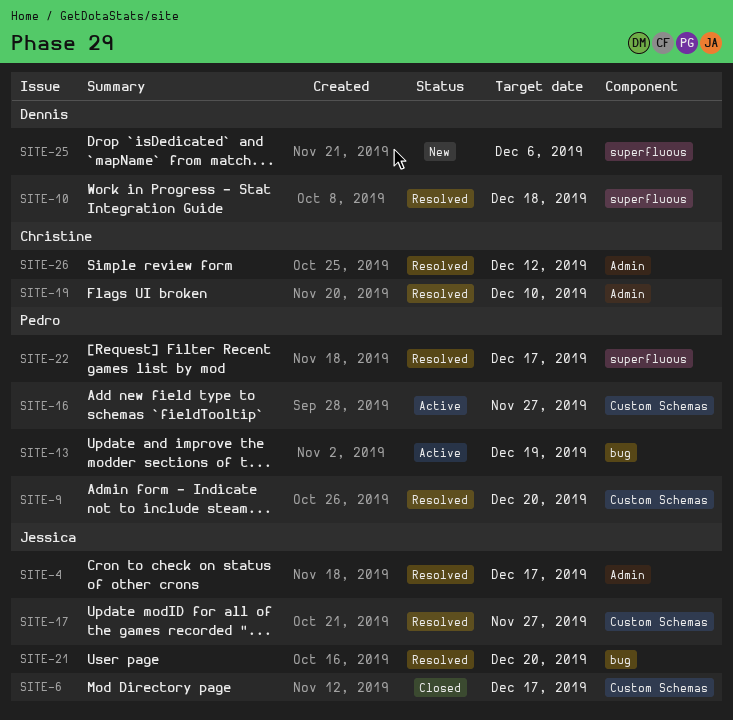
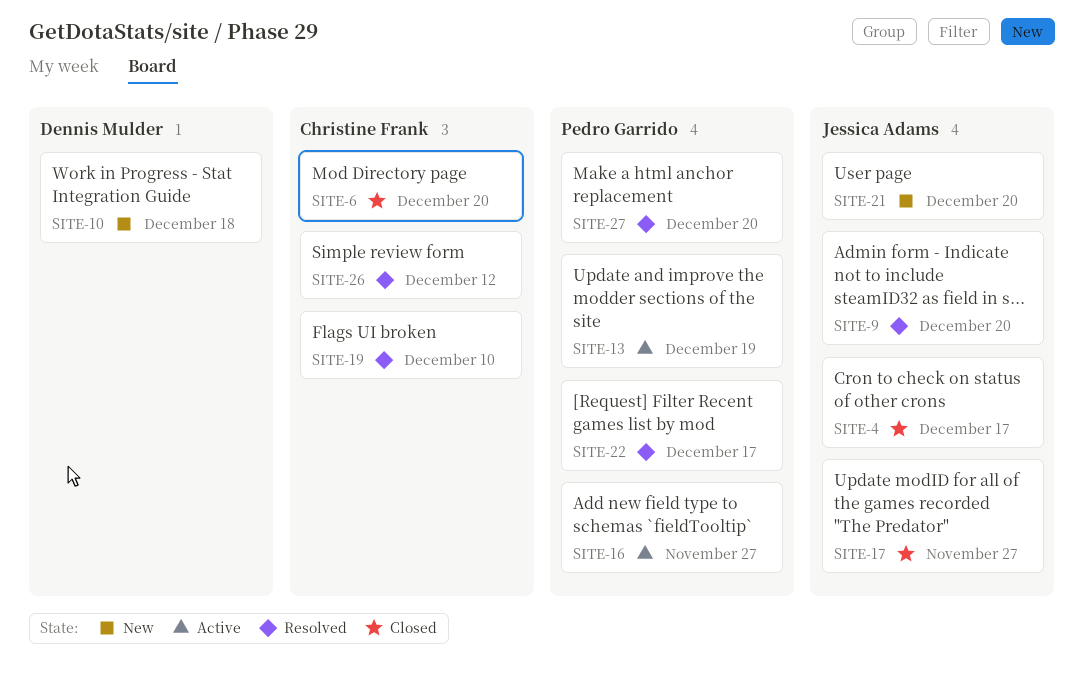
SITE-4, status: Resolved -> Closed
SITE-6, owner: Jessica Adams -> Christine Frank
SITE-6, due: Dec 17 -> Dec 20
SITE-9, owner: Pedro Garrido -> Jessica Adams
SITE-10, status: Resolved -> New
SITE-17, status: Resolved -> Closed
SITE-21, status: Resolved -> New
SITE-25: present -> none
SITE-27: none -> present

